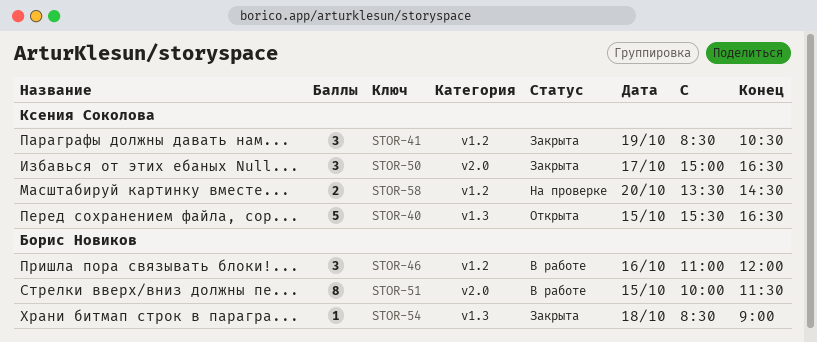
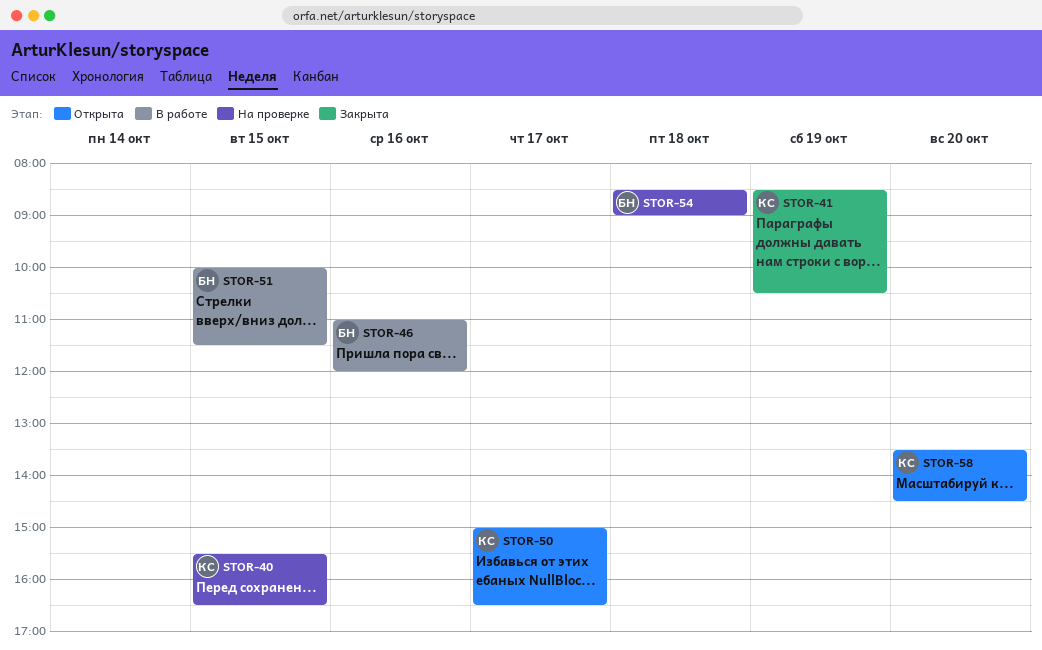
STOR-40, status: Открыта -> На проверке
STOR-50, status: Закрыта -> Открыта
STOR-54, status: Закрыта -> На проверке
STOR-58, status: На проверке -> Открыта

